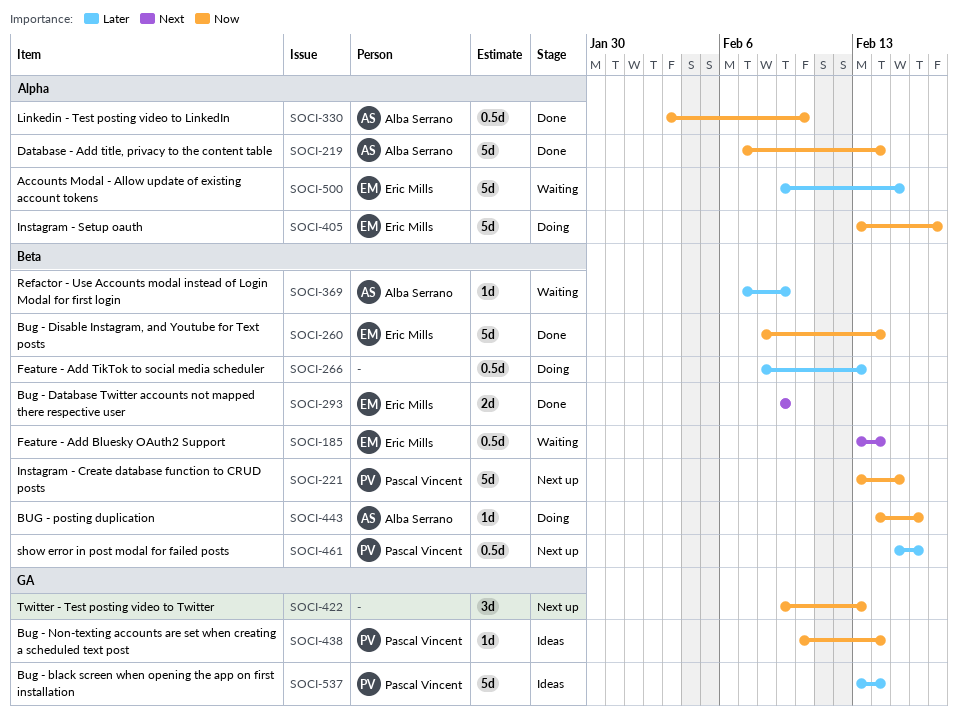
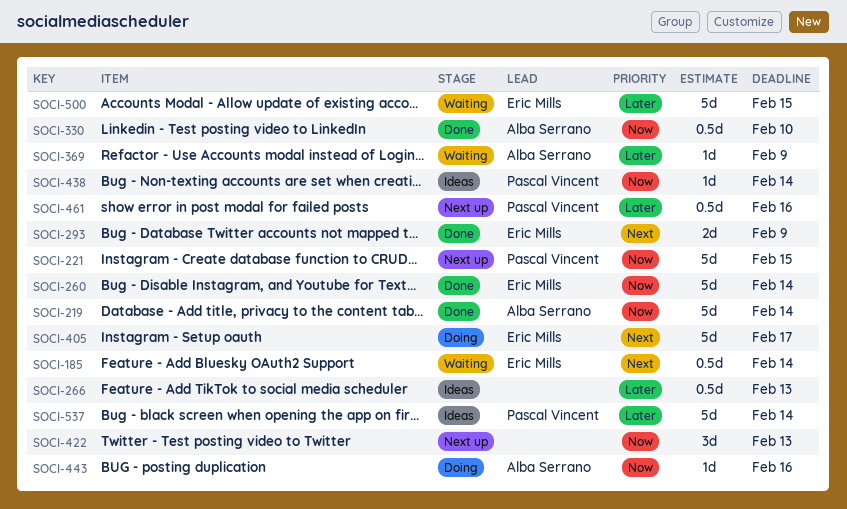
SOCI-266, status: Doing -> Ideas
SOCI-405, priority: Now -> Next

